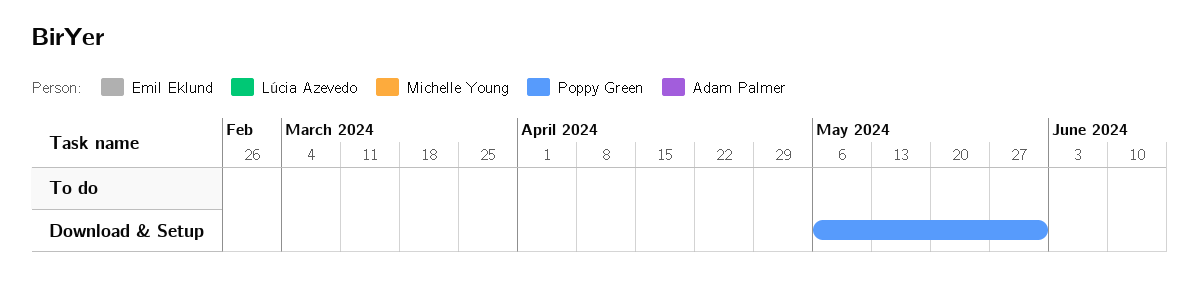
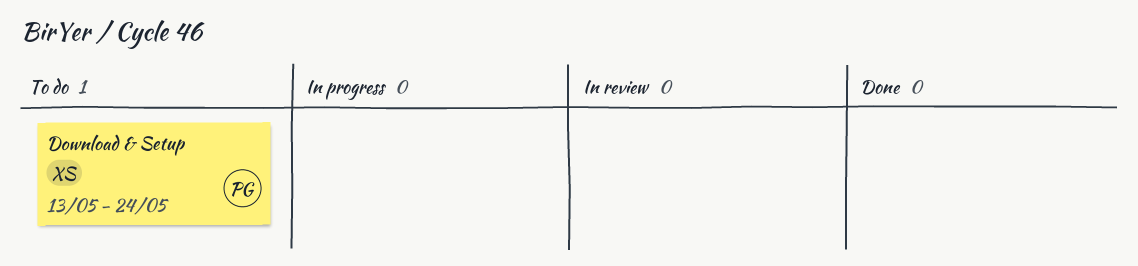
Download & Setup, start: May 6 -> May 13
Download & Setup, due: May 31 -> May 24

